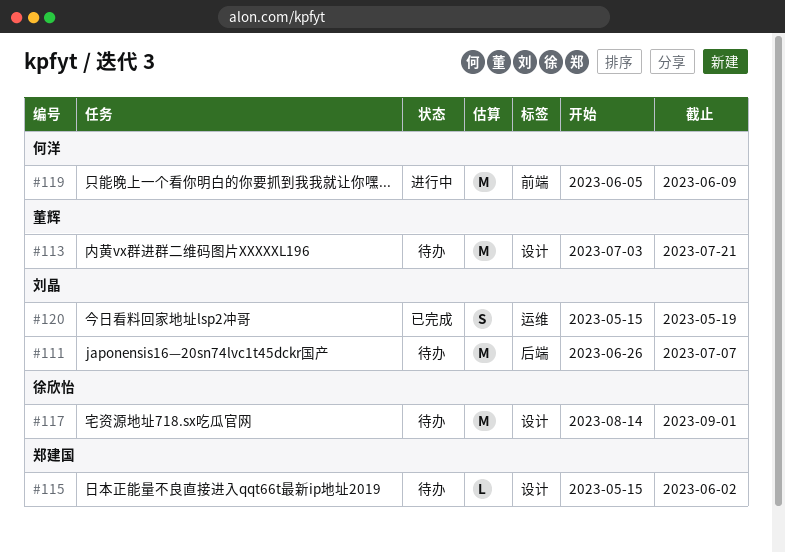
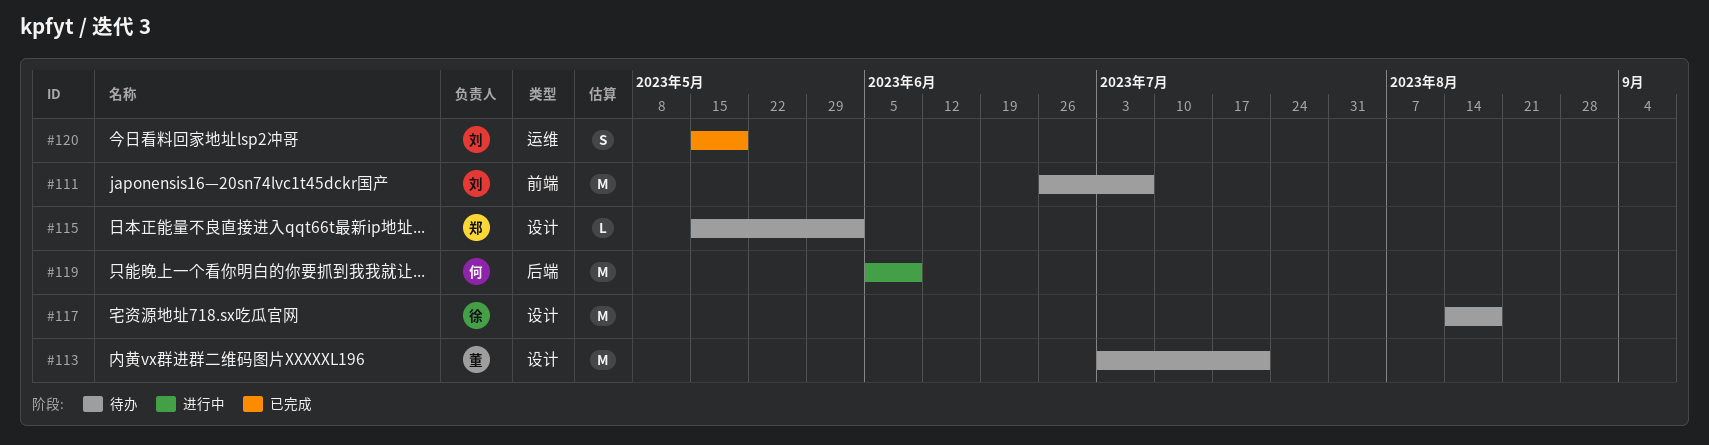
#111, label: 后端 -> 前端
#117, due: Sep 1 -> Aug 18
#119, label: 前端 -> 后端

